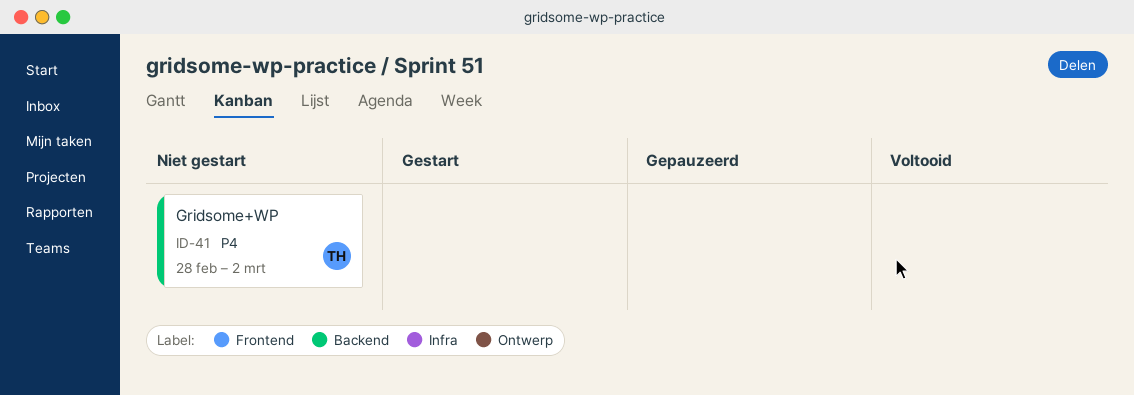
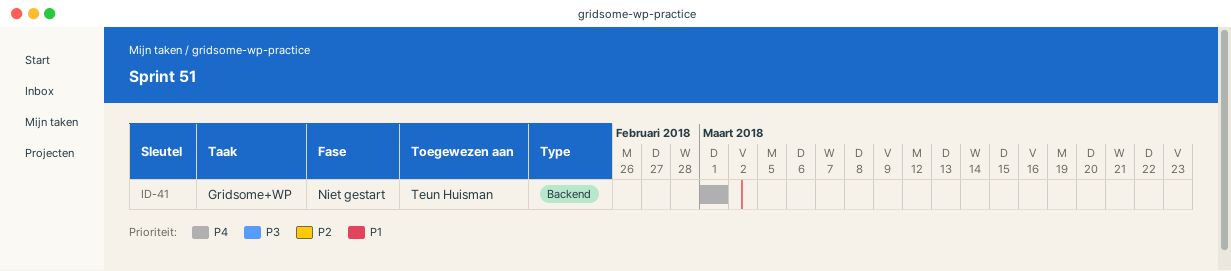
ID-41, start: Feb 28 -> Mar 1
ID-41, due: Mar 2 -> Mar 1

